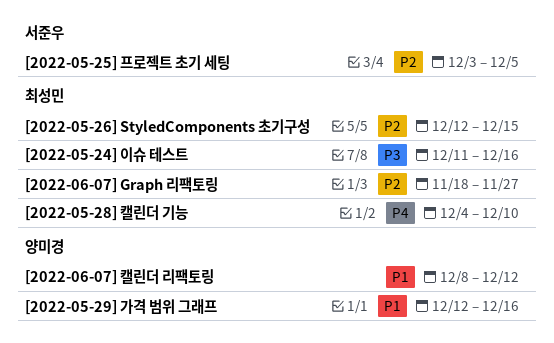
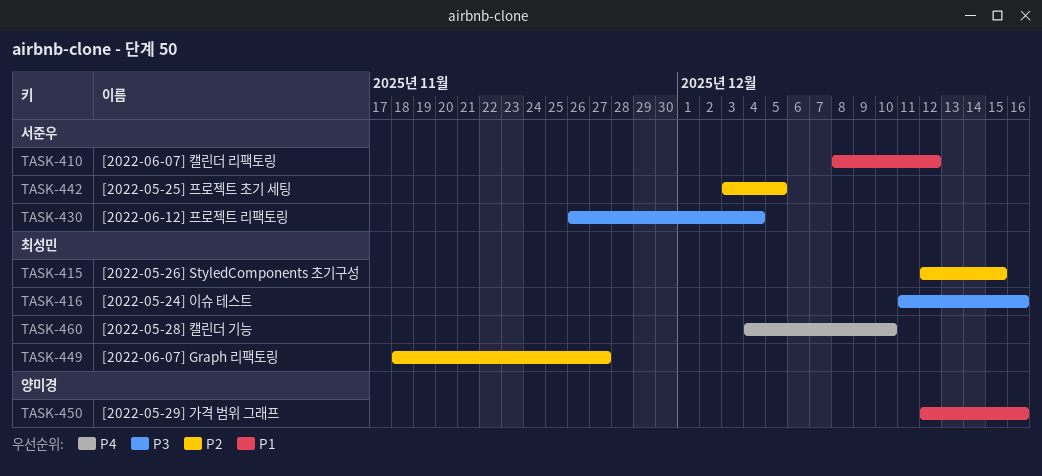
[2022-06-07] 캘린더 리팩토링, owner: 양미경 -> 서준우
[2022-06-12] 프로젝트 리팩토링: none -> present

